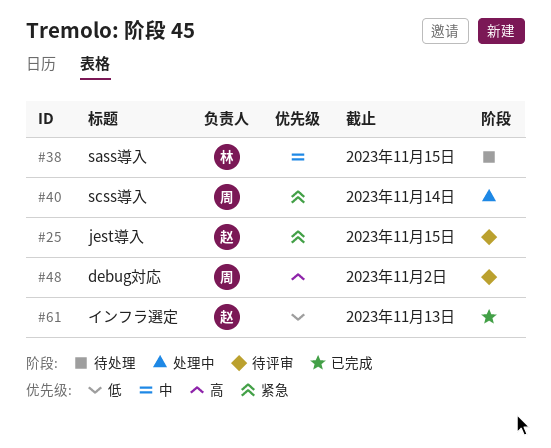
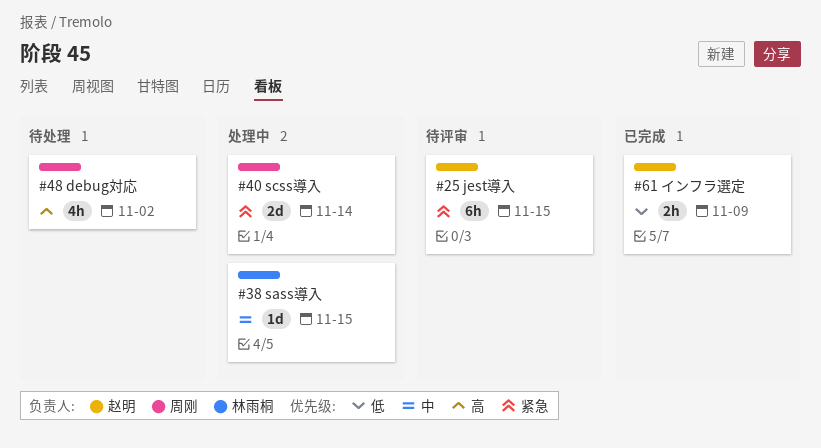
#38, status: 待处理 -> 处理中
#48, status: 待评审 -> 待处理
#61, due: Nov 13 -> Nov 9

